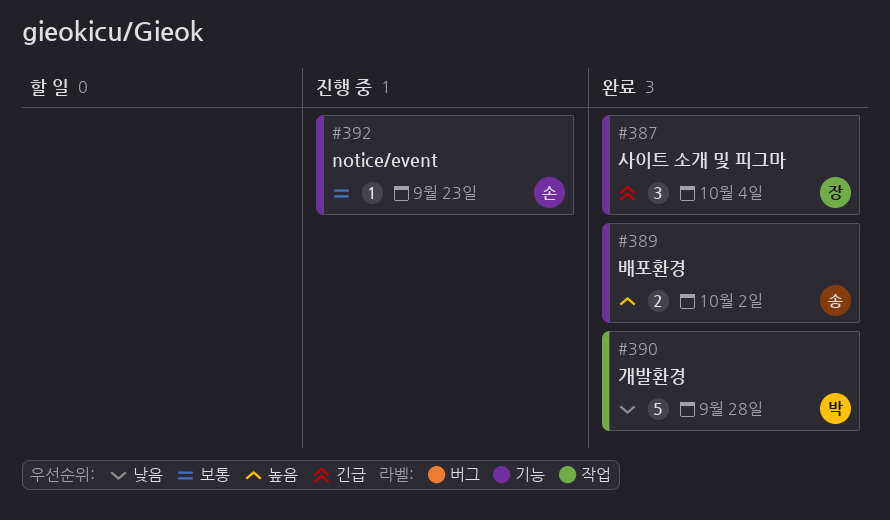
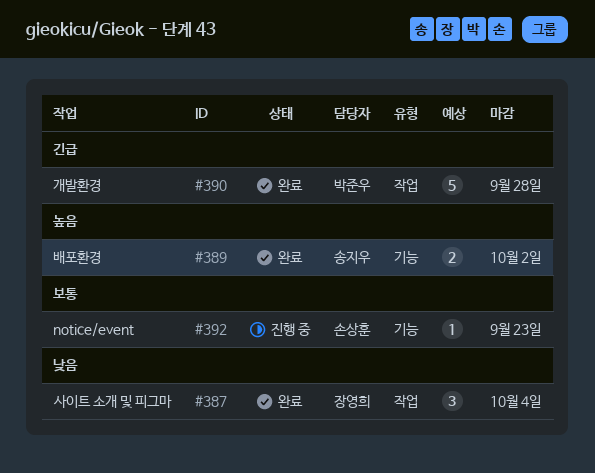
#387, priority: 긴급 -> 낮음
#387, label: 기능 -> 작업
#390, priority: 낮음 -> 긴급

